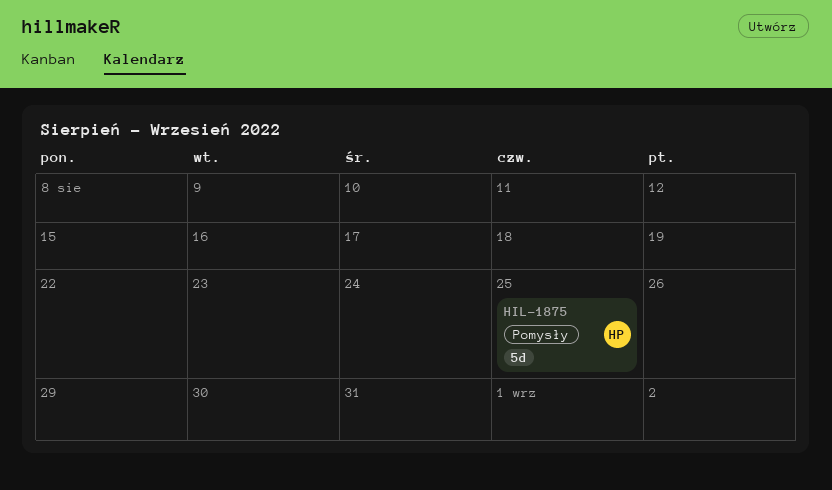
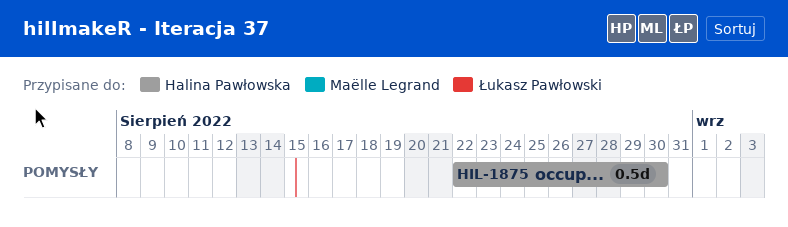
HIL-1875, estimate: 5d -> 0.5d
HIL-1875, due: Aug 25 -> Aug 30

